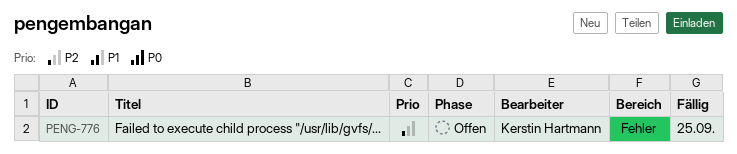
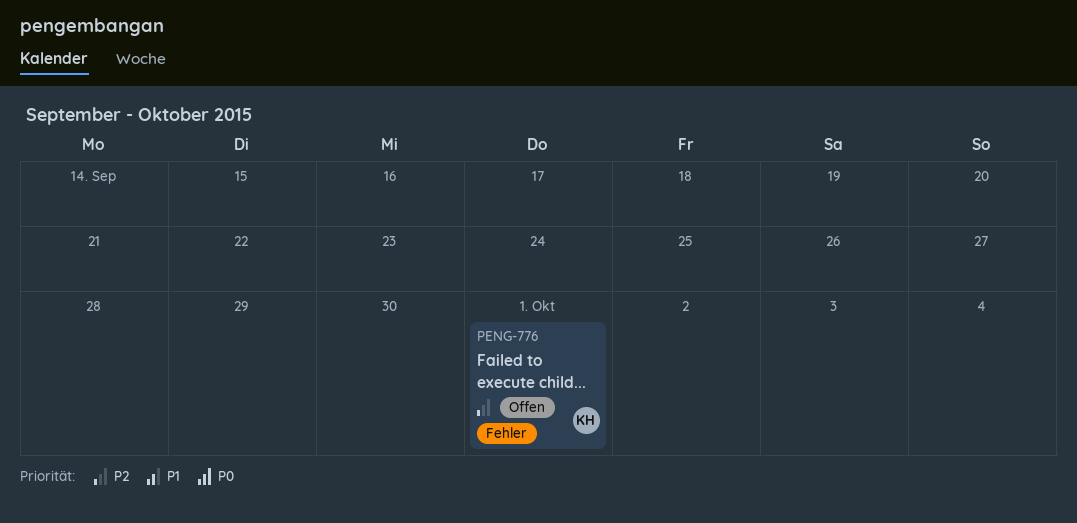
PENG-776, due: Sep 25 -> Oct 1

